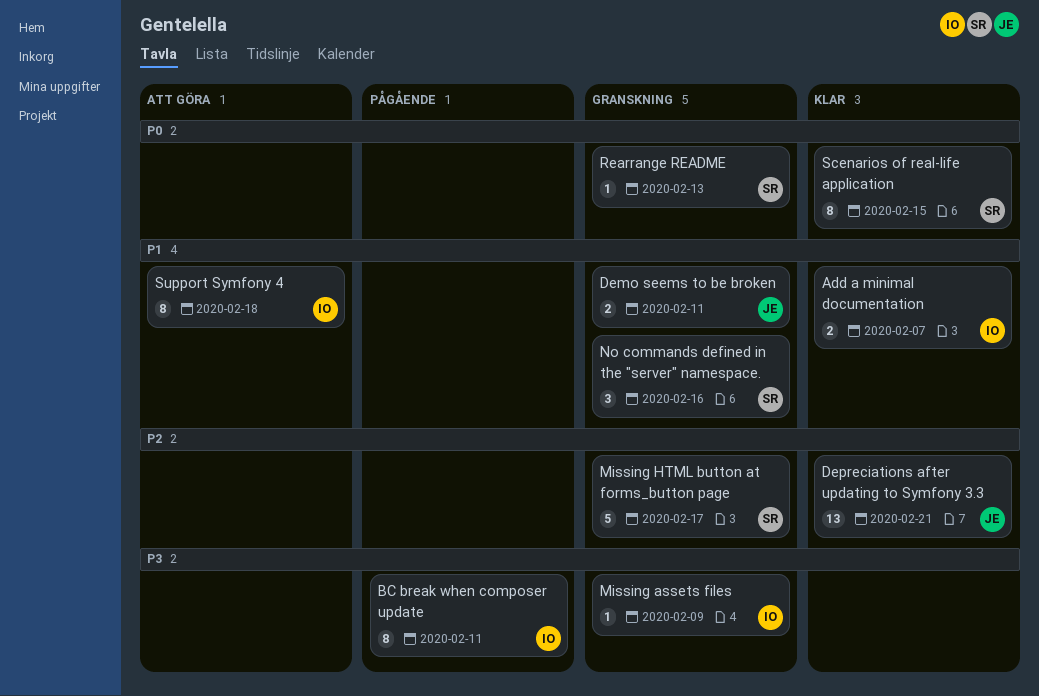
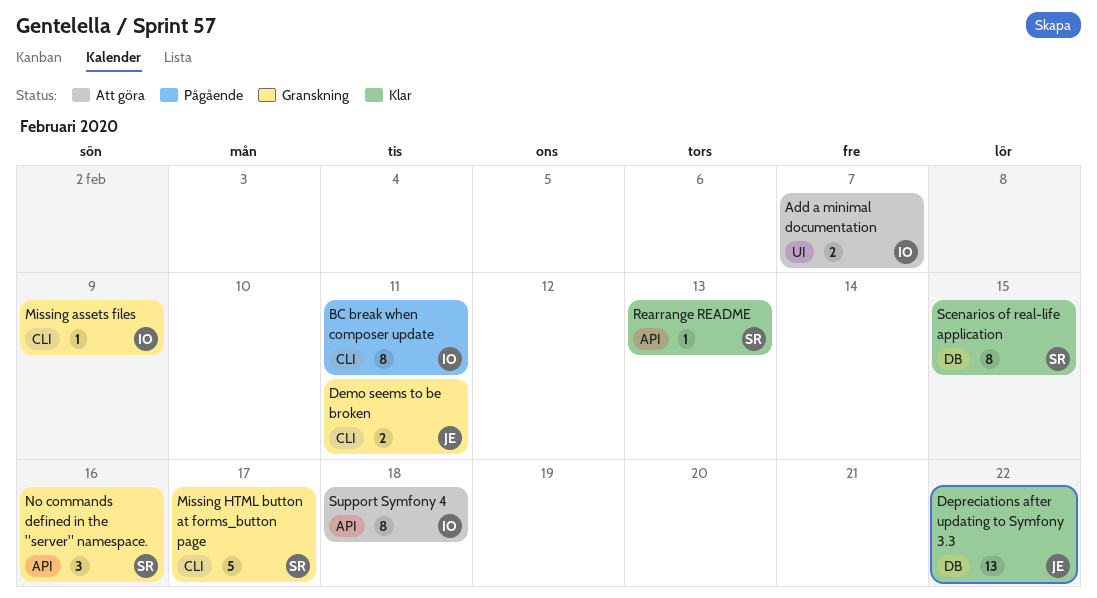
Add a minimal documentation, status: Klar -> Att göra
Depreciations after updating to Symfony 3.3, due: Feb 21 -> Feb 22
Rearrange README, status: Granskning -> Klar

